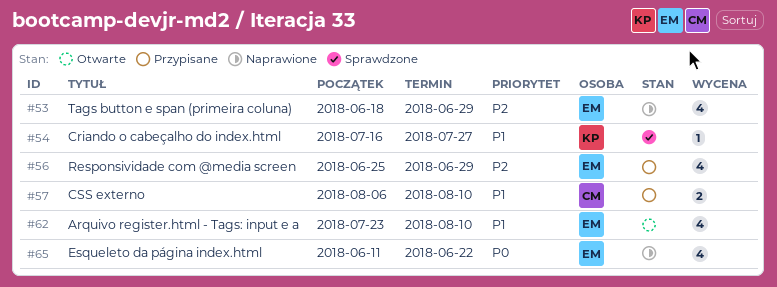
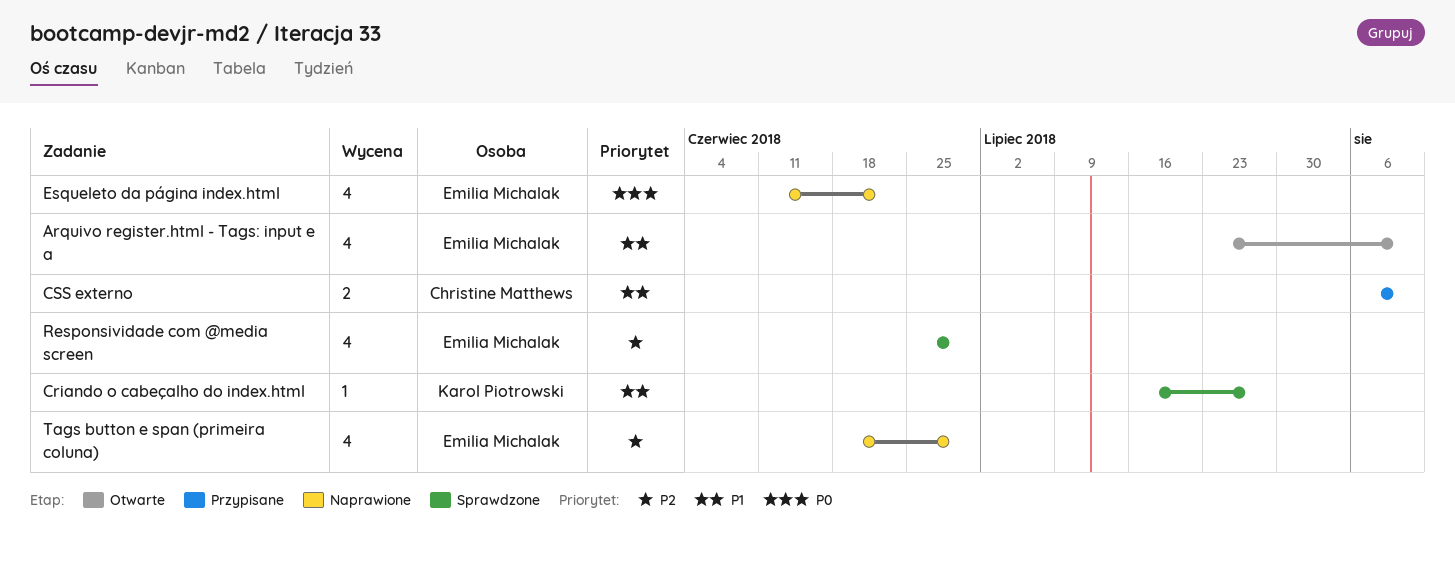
Responsividade com @media screen, status: Przypisane -> Sprawdzone

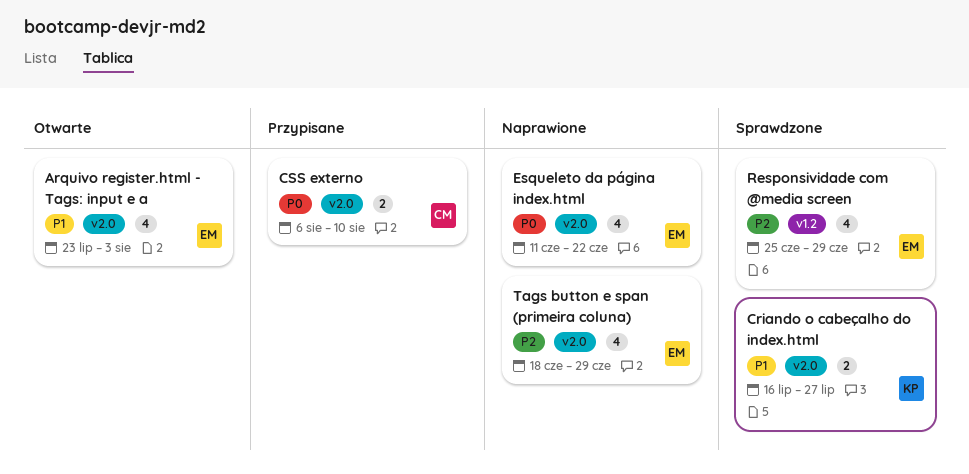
Arquivo register.html - Tags: input e a, due: Aug 10 -> Aug 3
Criando o cabeçalho do index.html, estimate: 1 -> 2
CSS externo, priority: P1 -> P0

